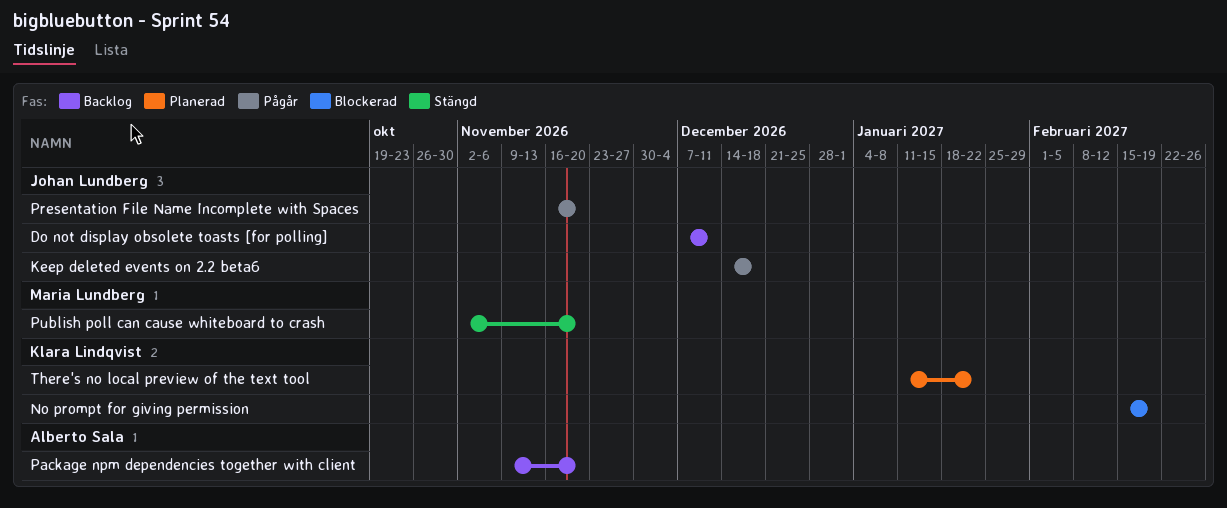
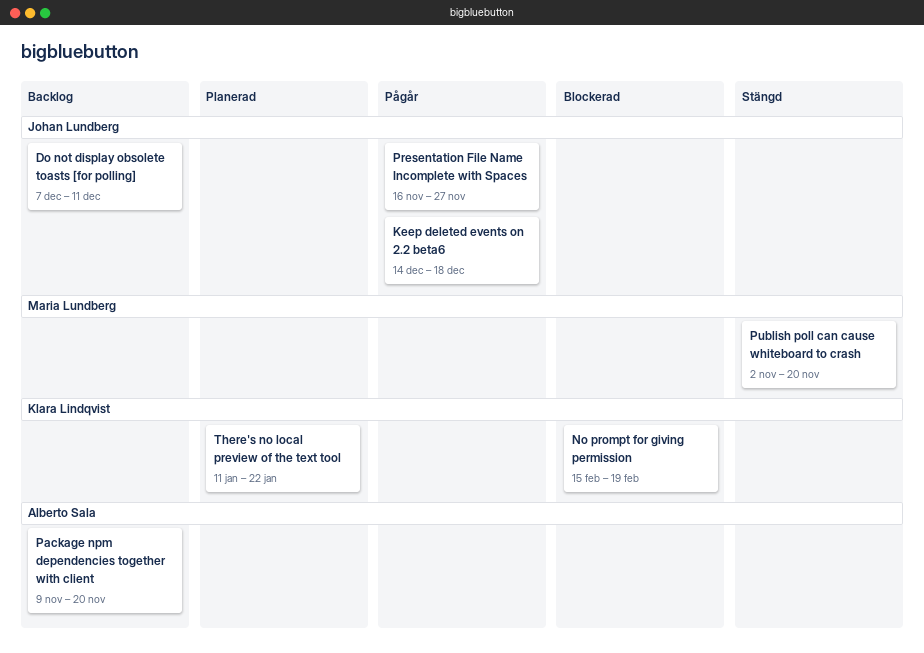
Presentation File Name Incomplete with Spaces, due: Nov 20 -> Nov 27

